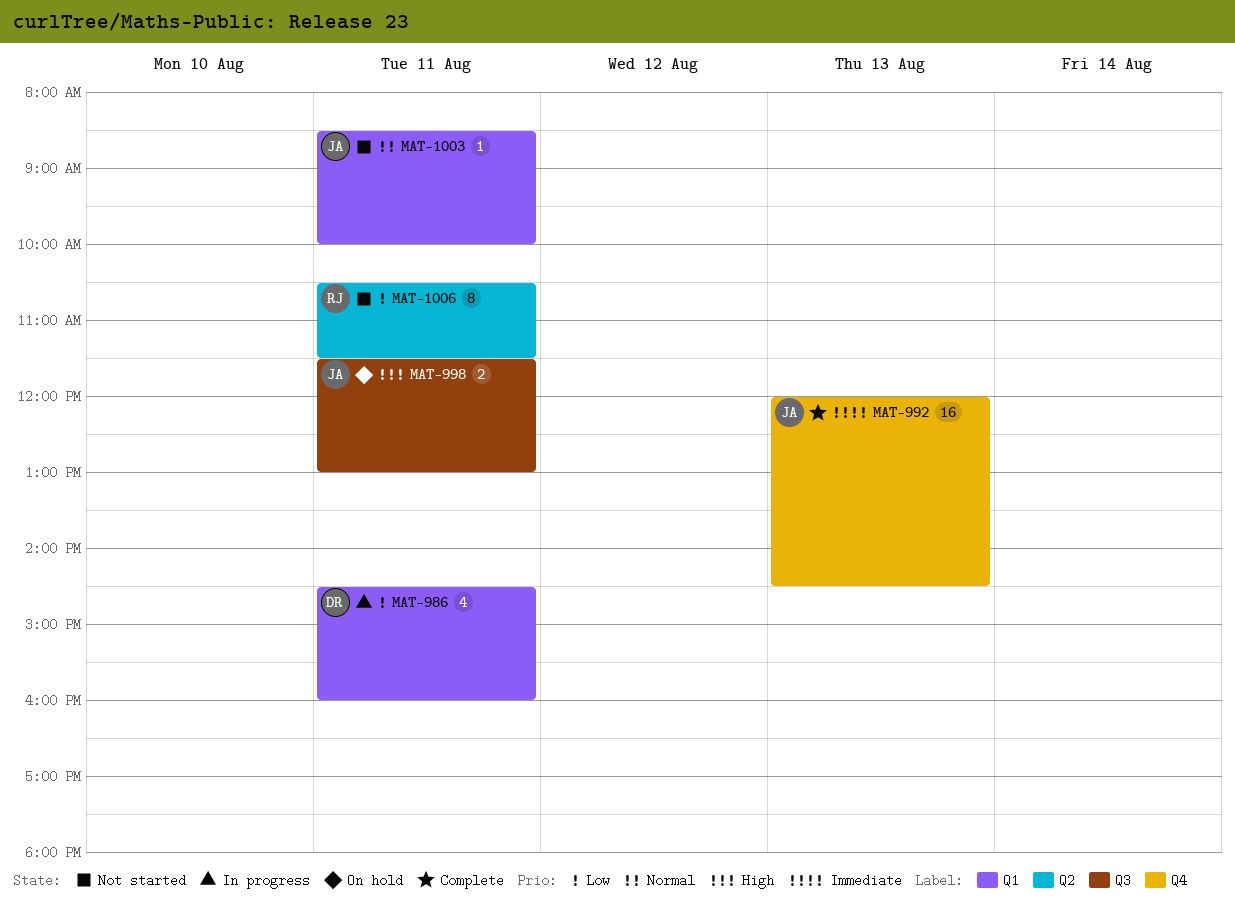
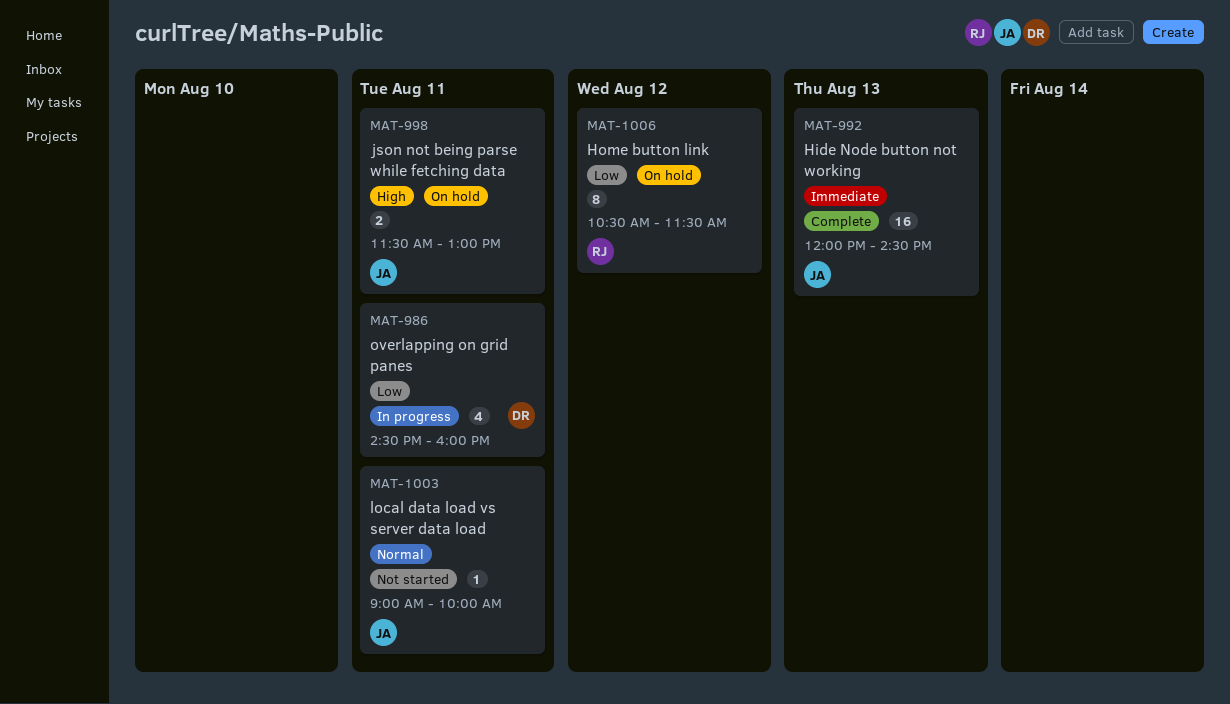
MAT-1003, begins: 08:30 -> 09:00
MAT-1006, status: Not started -> On hold
MAT-1006, day: Aug 11 -> Aug 12

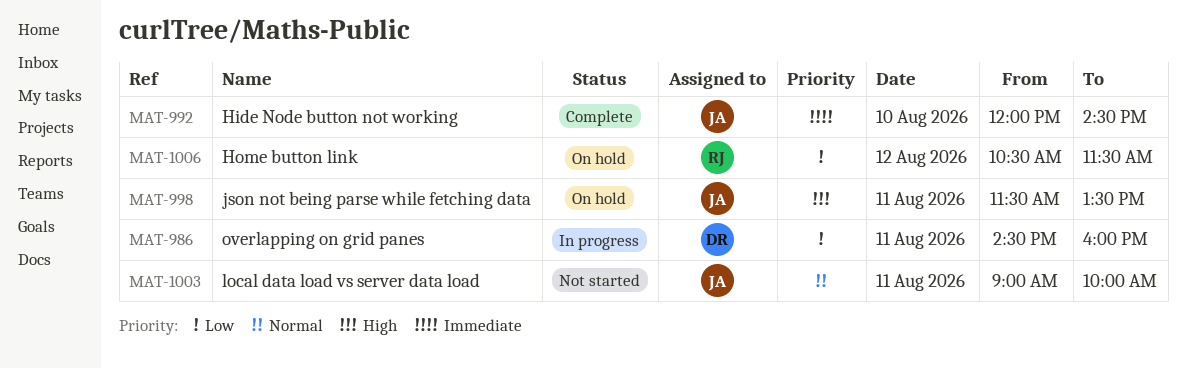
MAT-992, day: Aug 13 -> Aug 10
MAT-998, ends: 13:00 -> 13:30

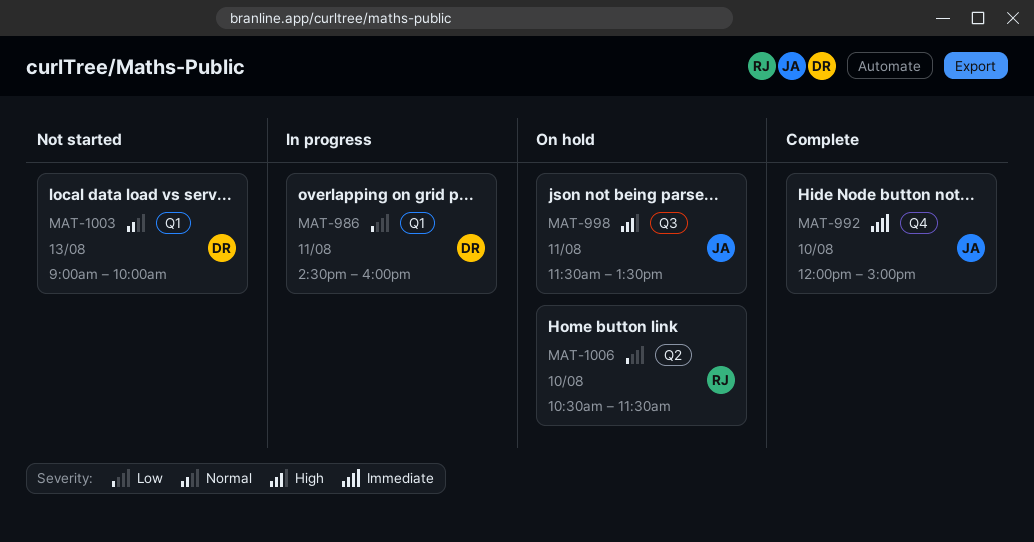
MAT-992, ends: 14:30 -> 15:00
MAT-1003, owner: JA -> DR
MAT-1003, day: Aug 11 -> Aug 13
MAT-1006, day: Aug 12 -> Aug 10

